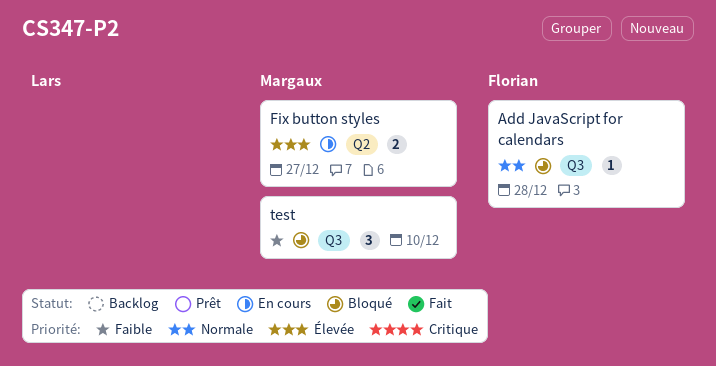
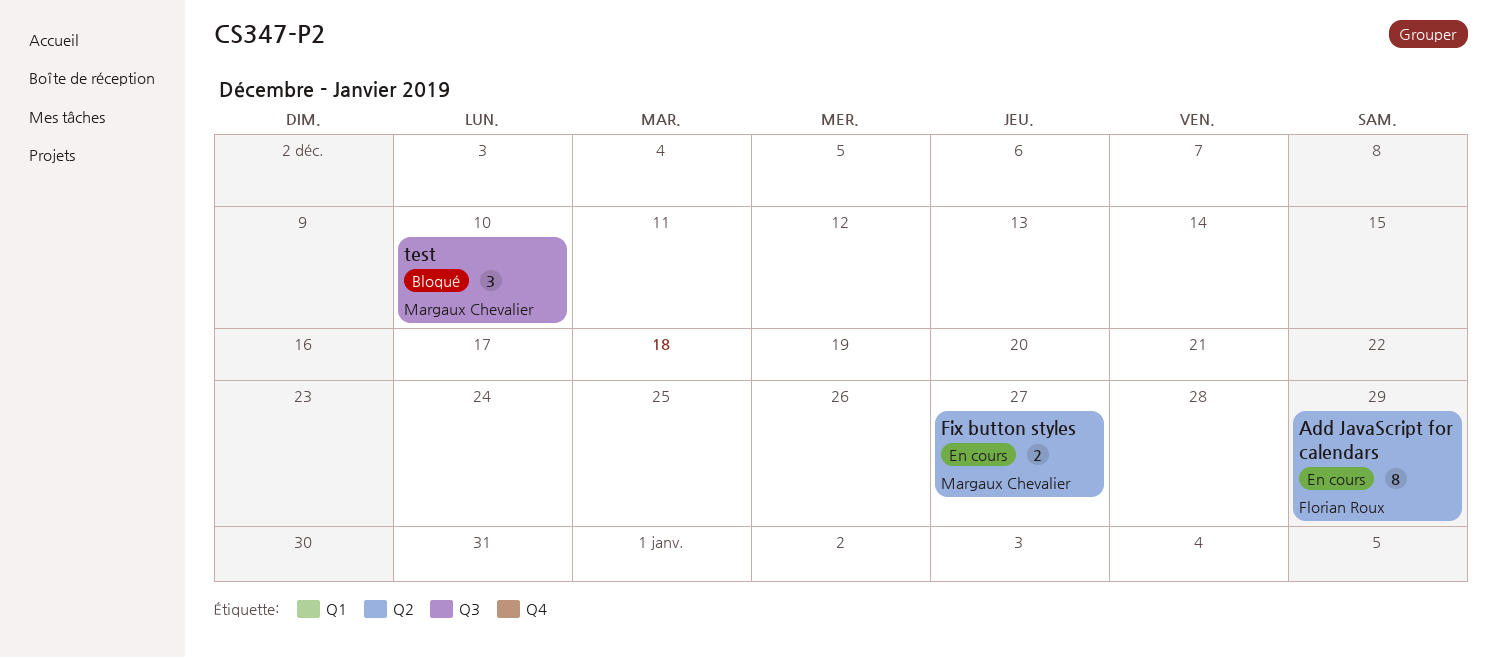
Add JavaScript for calendars, status: Bloqué -> En cours
Add JavaScript for calendars, label: Q3 -> Q2
Add JavaScript for calendars, estimate: 1 -> 8
Add JavaScript for calendars, due: Dec 28 -> Dec 29

